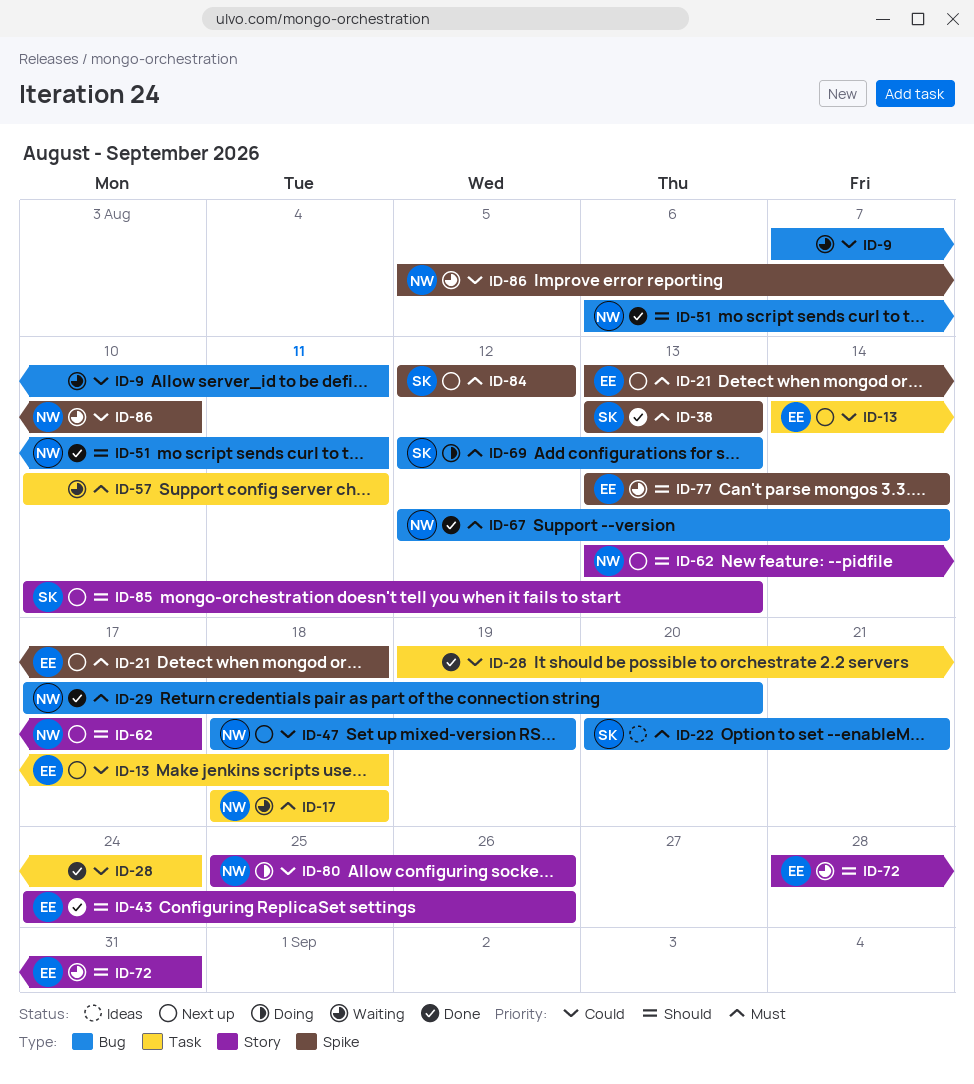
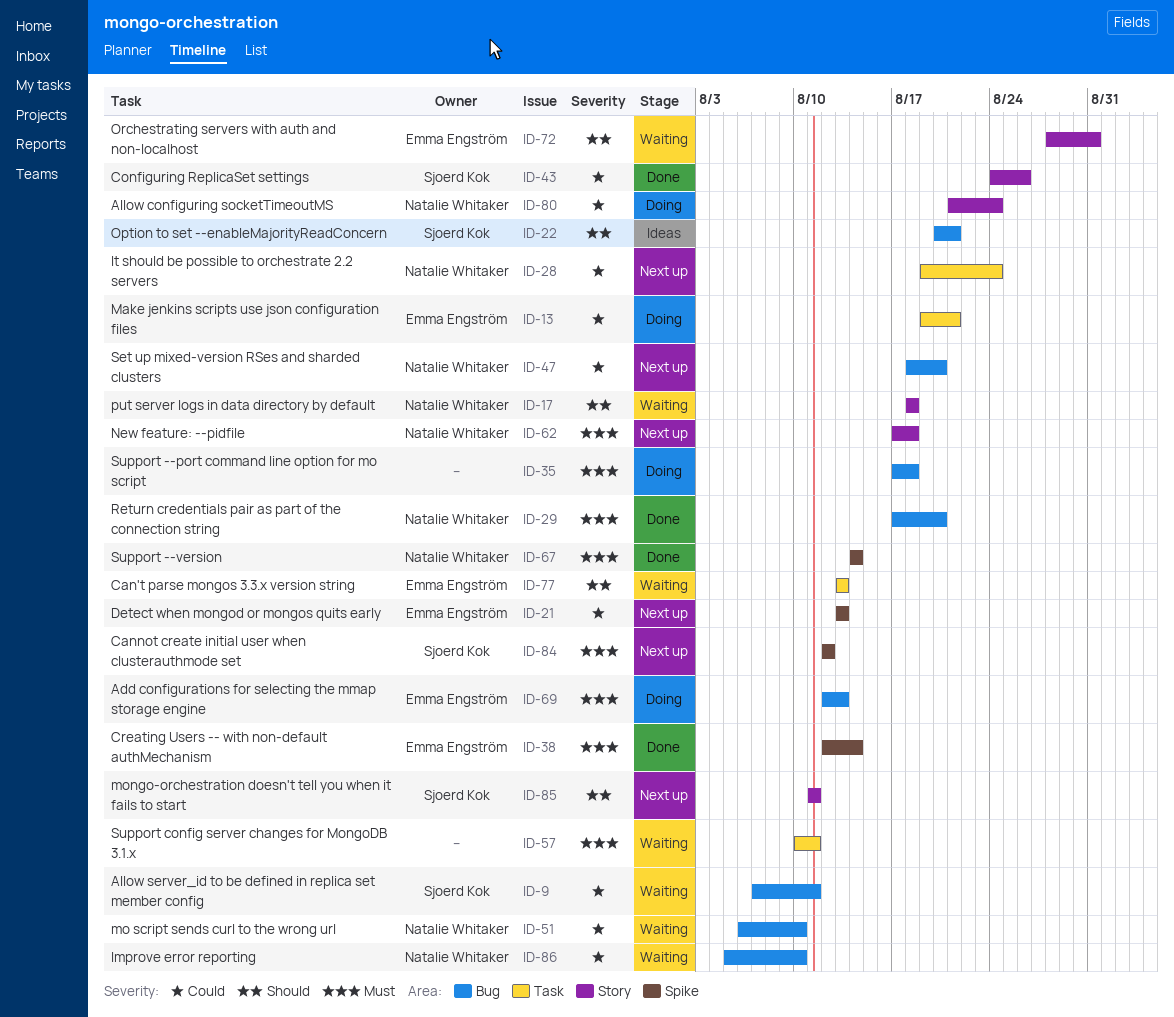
ID-9, owner: none -> Sjoerd Kok
ID-13, status: Next up -> Doing
ID-13, start: Aug 14 -> Aug 19
ID-13, due: Aug 18 -> Aug 21
ID-17, priority: Must -> Should
ID-17, label: Task -> Story
ID-21, priority: Must -> Could
ID-21, due: Aug 18 -> Aug 13
ID-22, priority: Must -> Should
ID-28, status: Done -> Next up
ID-28, owner: none -> Natalie Whitaker
ID-35: none -> present
ID-38, owner: Sjoerd Kok -> Emma Engström
ID-38, start: Aug 13 -> Aug 12
ID-38, due: Aug 13 -> Aug 14
ID-43, owner: Emma Engström -> Sjoerd Kok
ID-43, priority: Should -> Could
ID-47, due: Aug 19 -> Aug 20
ID-51, status: Done -> Waiting
ID-51, priority: Should -> Could
ID-51, due: Aug 11 -> Aug 10
ID-62, priority: Should -> Must
ID-62, start: Aug 13 -> Aug 17
ID-62, due: Aug 17 -> Aug 18
ID-67, label: Bug -> Spike
ID-67, start: Aug 12 -> Aug 14
ID-69, owner: Sjoerd Kok -> Emma Engström
ID-77, label: Spike -> Task
ID-77, due: Aug 14 -> Aug 13
ID-80, start: Aug 25 -> Aug 21
ID-80, due: Aug 26 -> Aug 24
ID-85, start: Aug 10 -> Aug 11
ID-85, due: Aug 13 -> Aug 11
ID-86, label: Spike -> Bug

